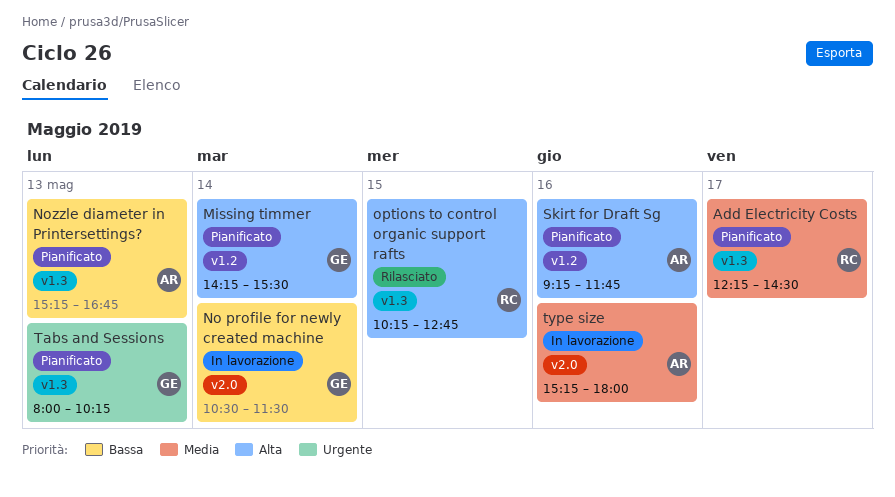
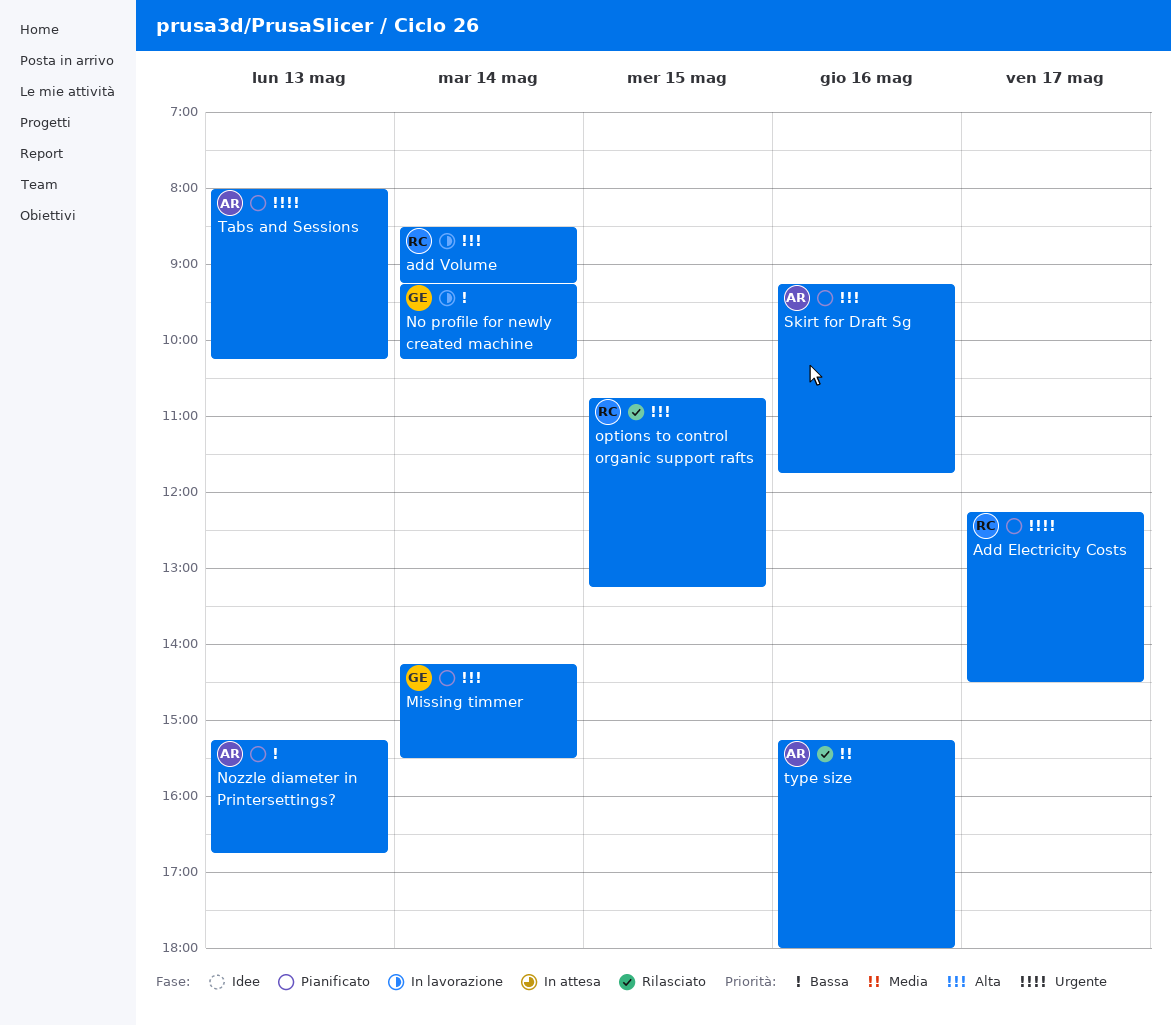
Add Electricity Costs, priority: Media -> Urgente
add Volume: none -> present
No profile for newly created machine, begins: 10:30 -> 09:15
No profile for newly created machine, ends: 11:30 -> 10:15
options to control organic support rafts, begins: 10:15 -> 10:45
options to control organic support rafts, ends: 12:45 -> 13:15
Tabs and Sessions, owner: GE -> AR
type size, status: In lavorazione -> Rilasciato

